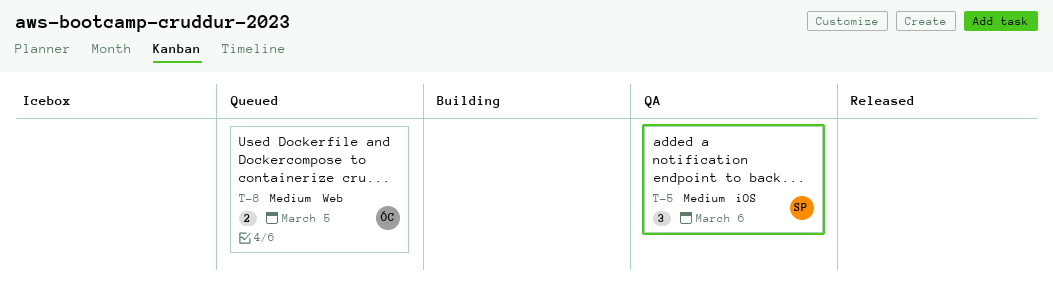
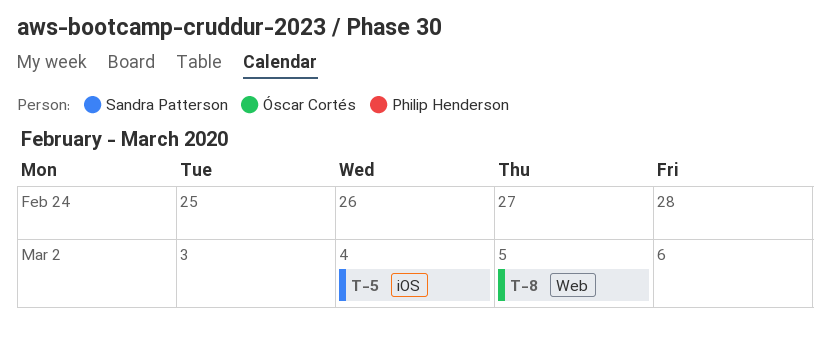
T-5, due: Mar 6 -> Mar 4

